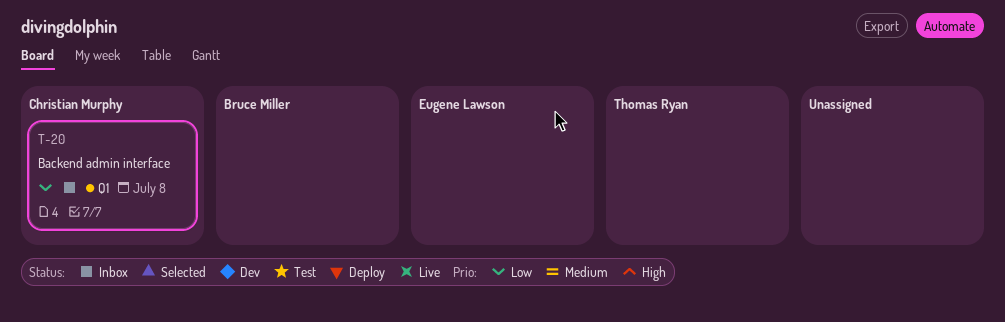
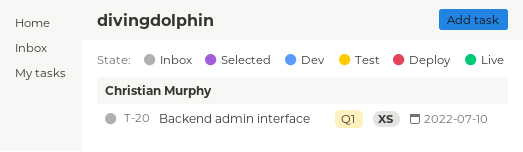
T-20, due: Jul 8 -> Jul 10

